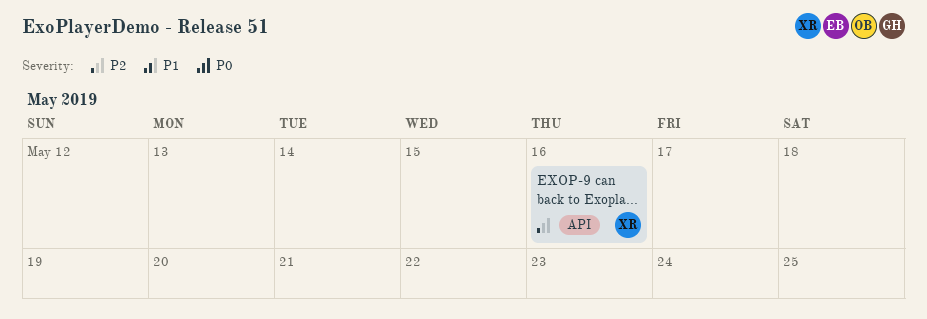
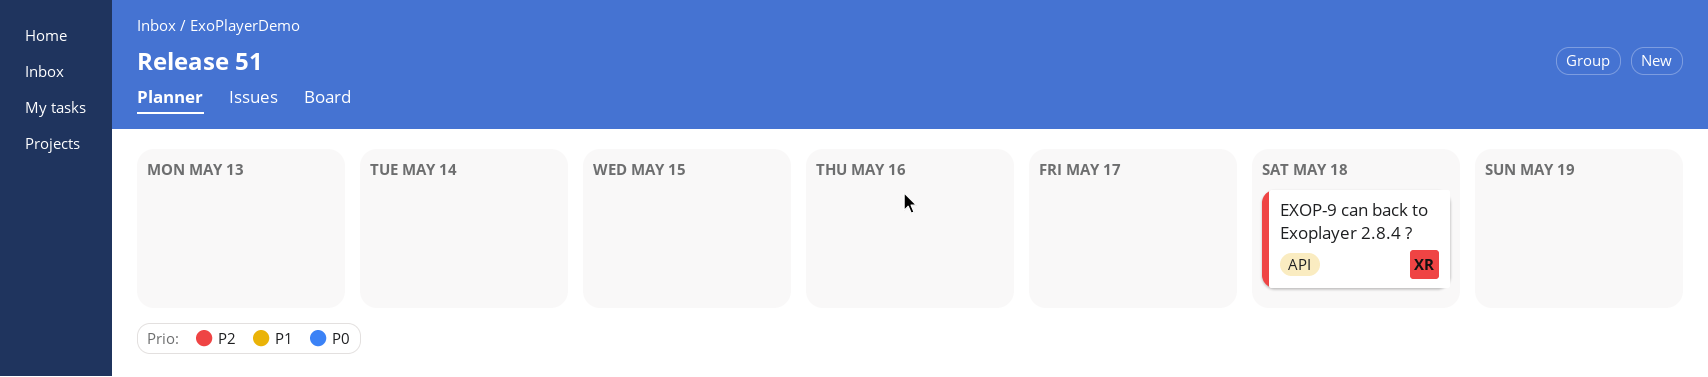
EXOP-9, due: May 16 -> May 18

